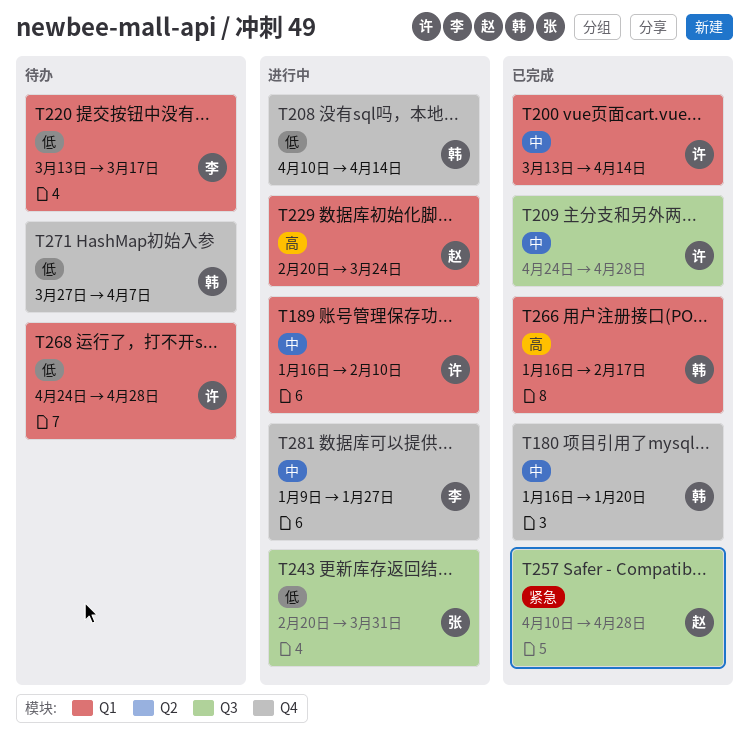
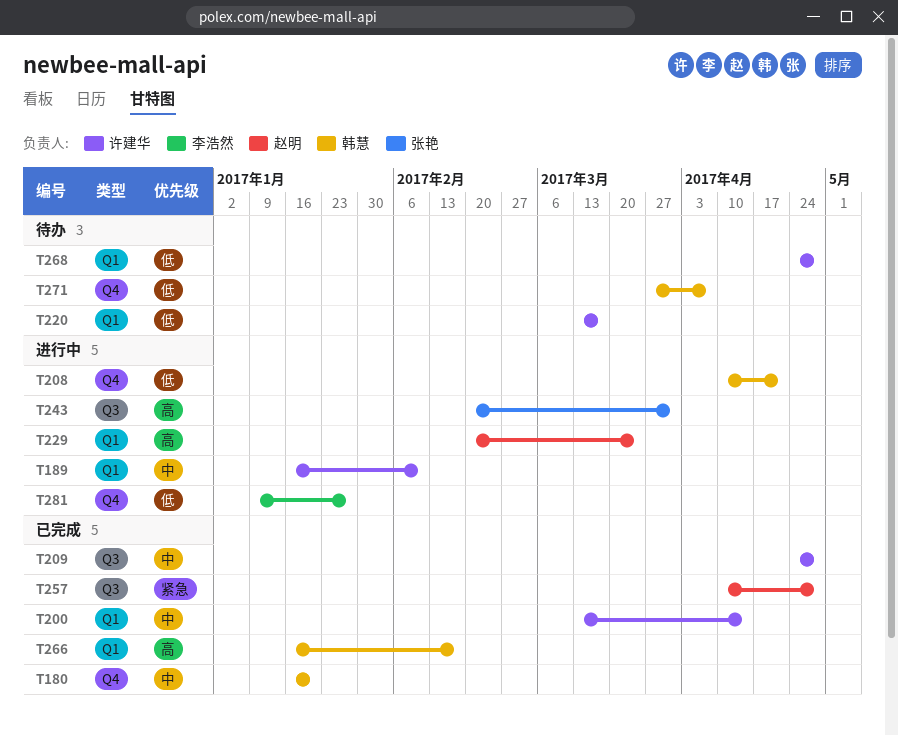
T208, due: Apr 14 -> Apr 21
T220, owner: 李浩然 -> 许建华
T243, priority: 低 -> 高
T281, priority: 中 -> 低

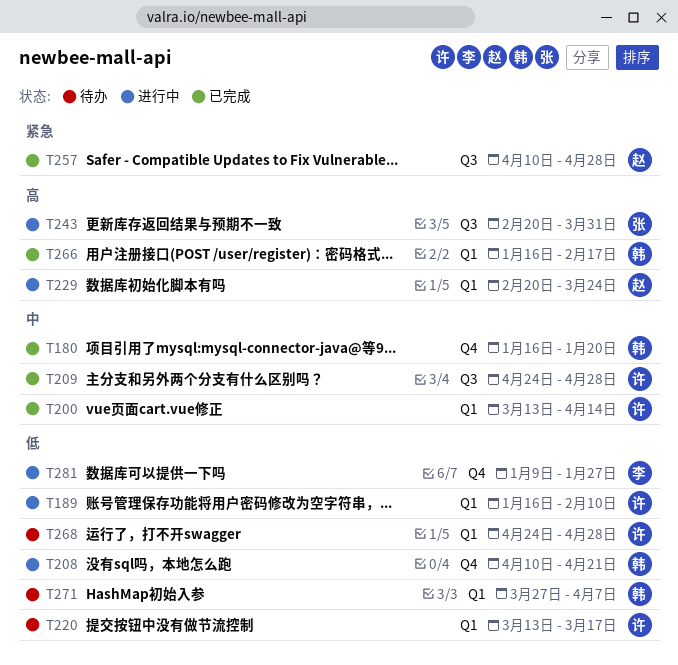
T189, priority: 中 -> 低
T271, label: Q4 -> Q1

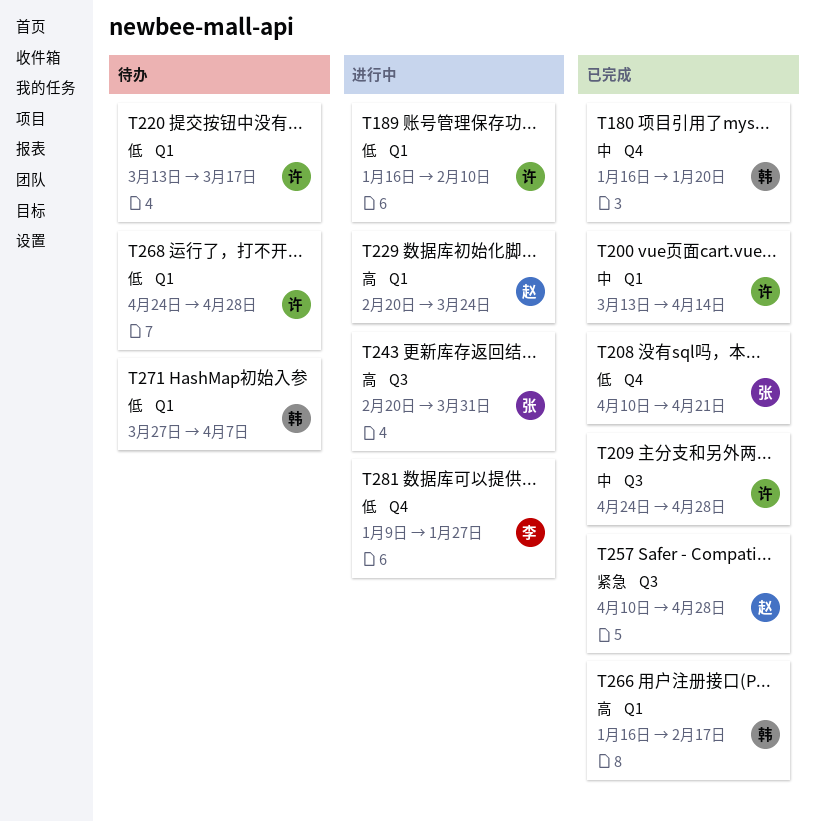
T208, status: 进行中 -> 已完成
T208, owner: 韩 -> 张

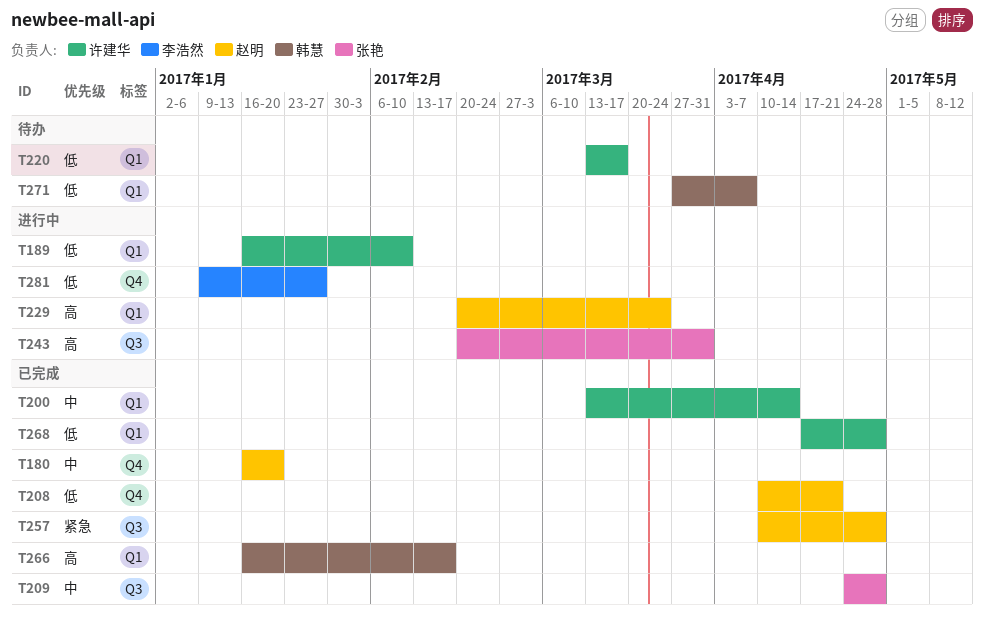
T180, owner: 韩慧 -> 赵明
T208, owner: 张艳 -> 赵明
T209, owner: 许建华 -> 张艳
T268, status: 待办 -> 已完成
T268, start: Apr 24 -> Apr 17

